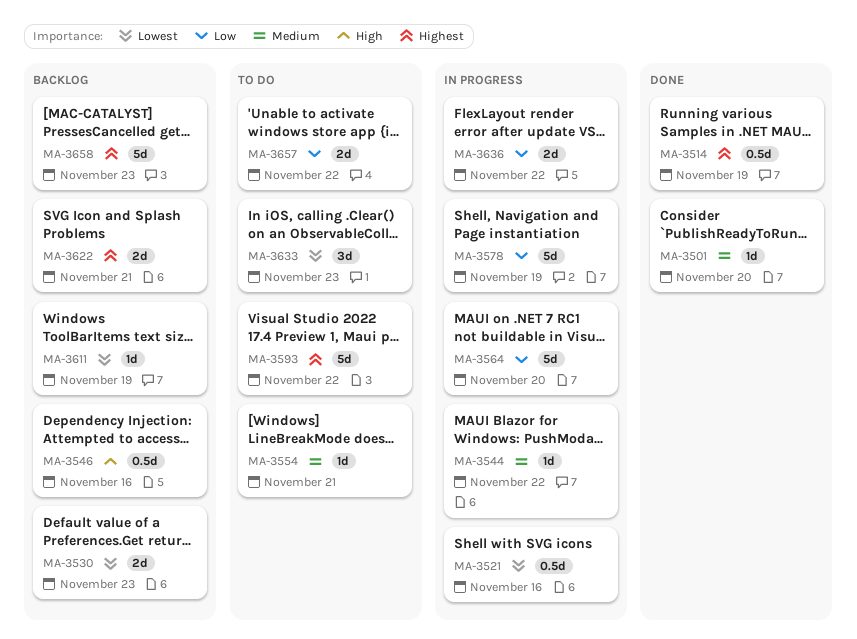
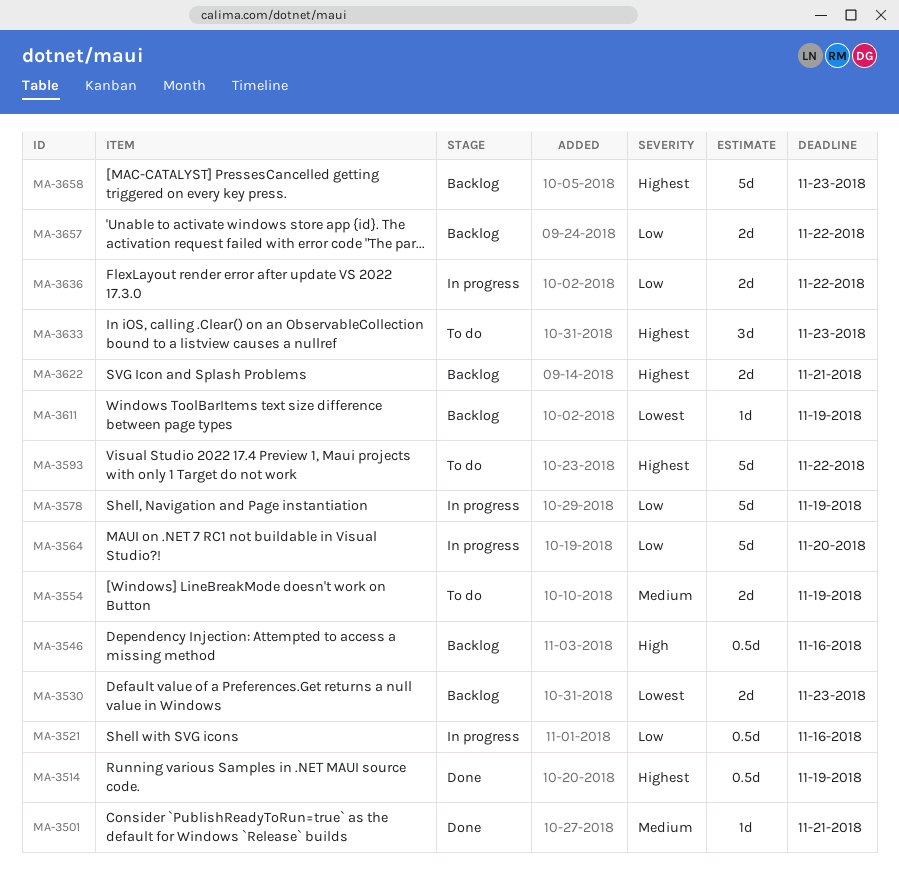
MA-3501, due: Nov 20 -> Nov 21
MA-3521, priority: Lowest -> Low
MA-3544: present -> none
MA-3554, estimate: 1d -> 2d
MA-3554, due: Nov 21 -> Nov 19
MA-3633, priority: Lowest -> Highest
MA-3657, status: To do -> Backlog

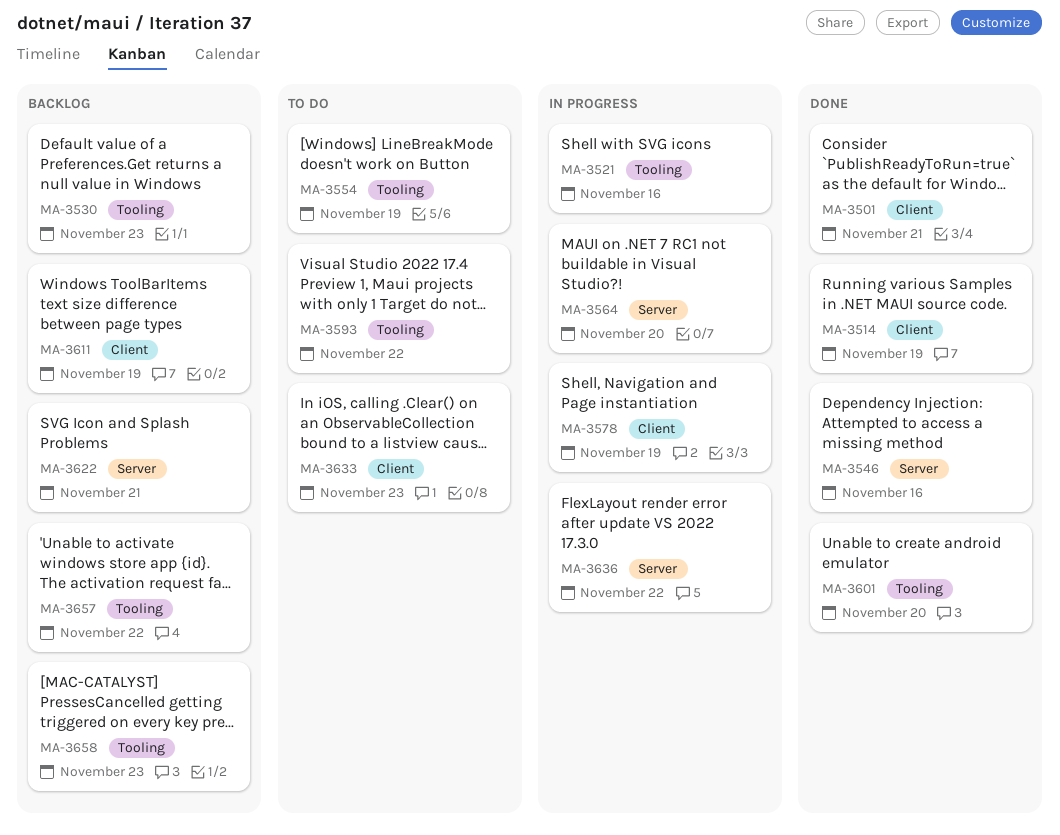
MA-3546, status: Backlog -> Done
MA-3601: none -> present

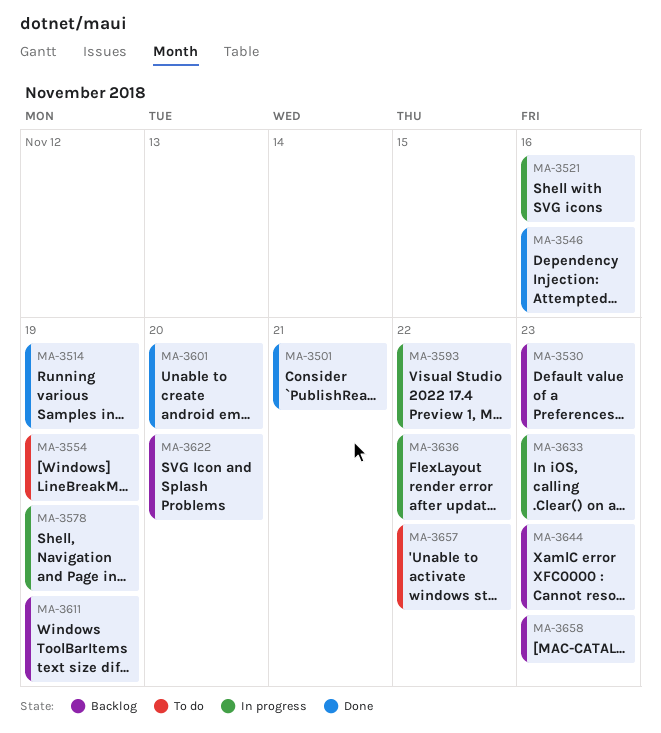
MA-3564: present -> none
MA-3593, status: To do -> In progress
MA-3622, due: Nov 21 -> Nov 20
MA-3633, status: To do -> In progress
MA-3644: none -> present
MA-3657, status: Backlog -> To do

